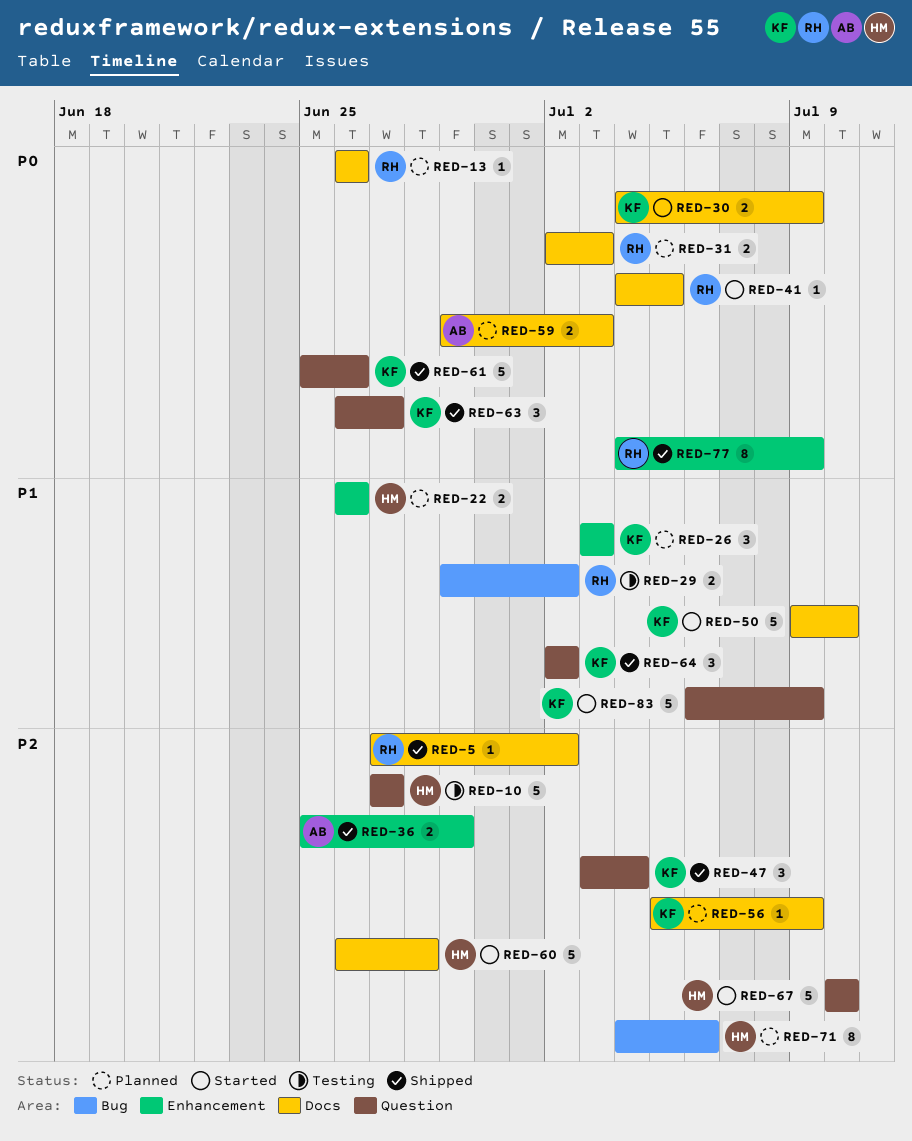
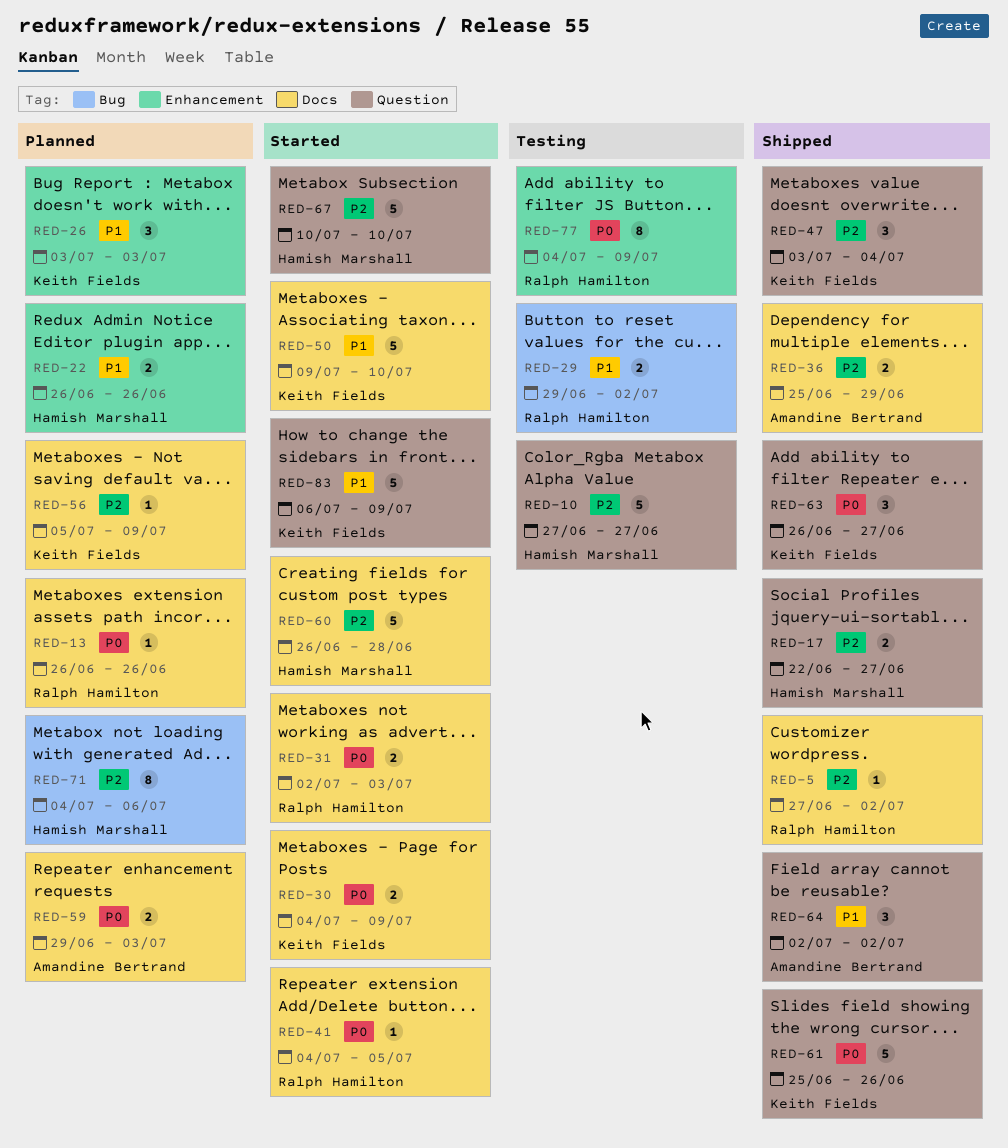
RED-17: none -> present
RED-31, status: Planned -> Started
RED-36, label: Enhancement -> Docs
RED-64, owner: Keith Fields -> Amandine Bertrand
RED-77, status: Shipped -> Testing

